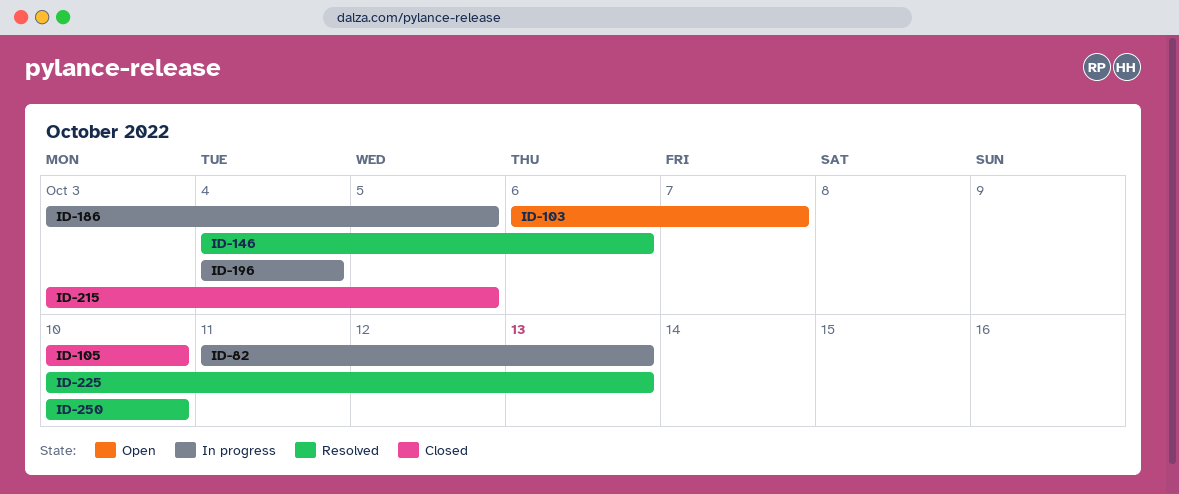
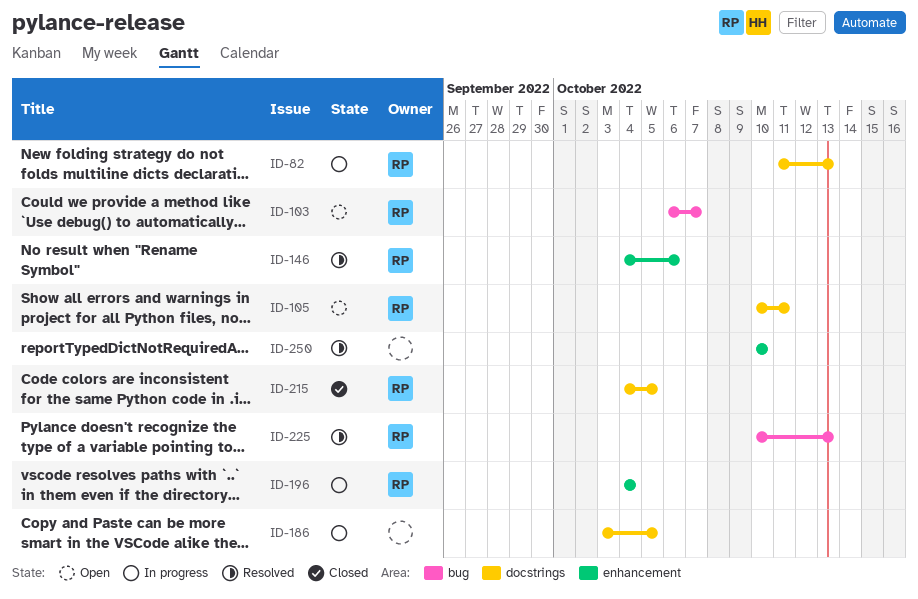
ID-105, status: Closed -> Open
ID-105, due: Oct 10 -> Oct 11
ID-215, start: Oct 3 -> Oct 4

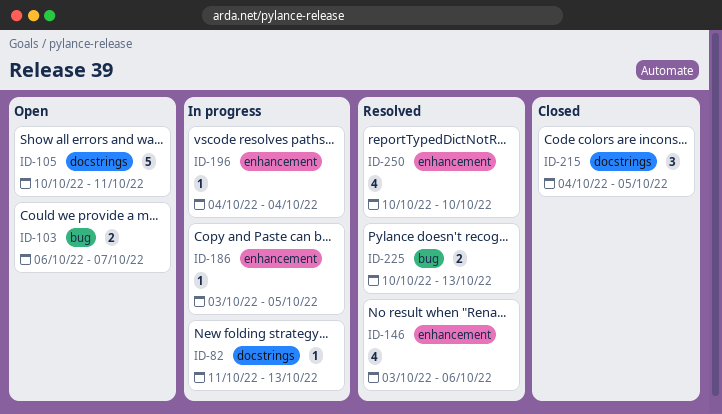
ID-146, start: Oct 4 -> Oct 3
ID-186, label: docstrings -> enhancement

